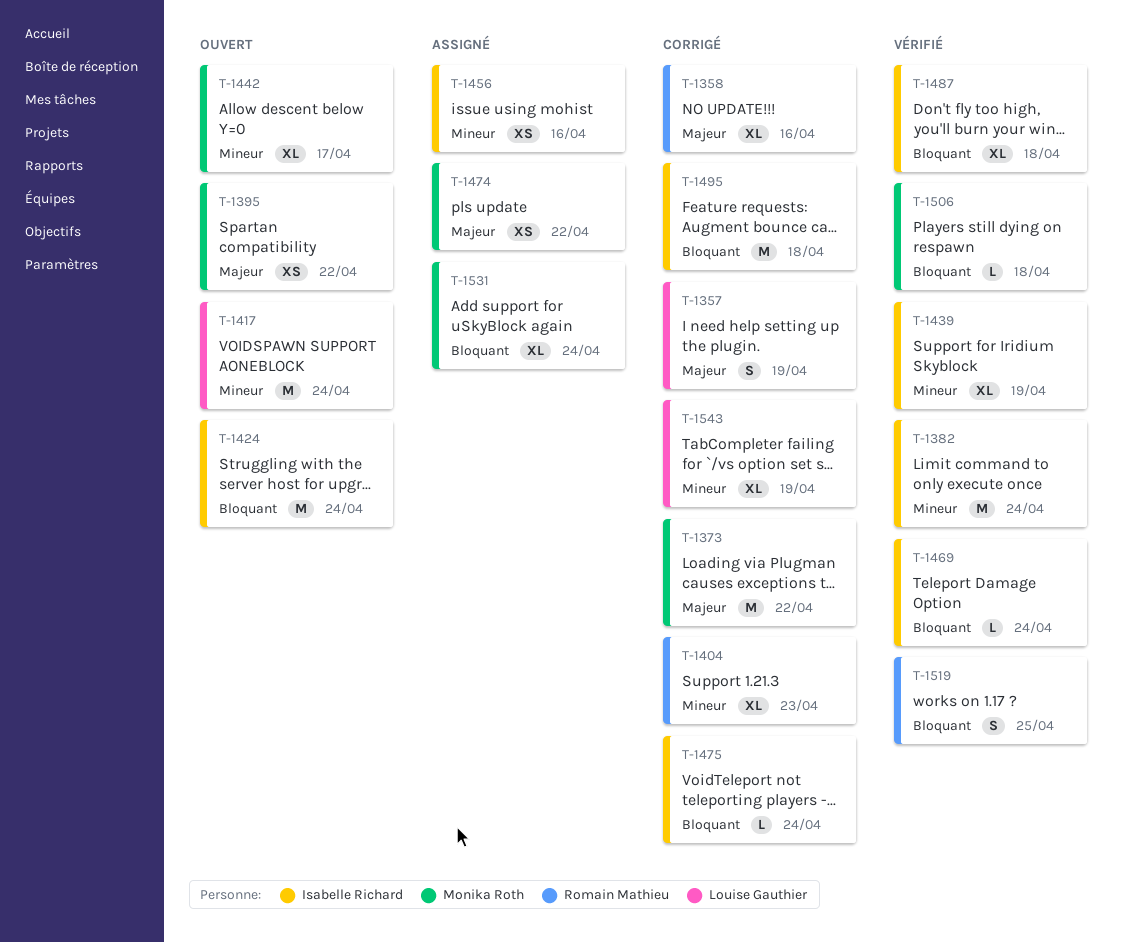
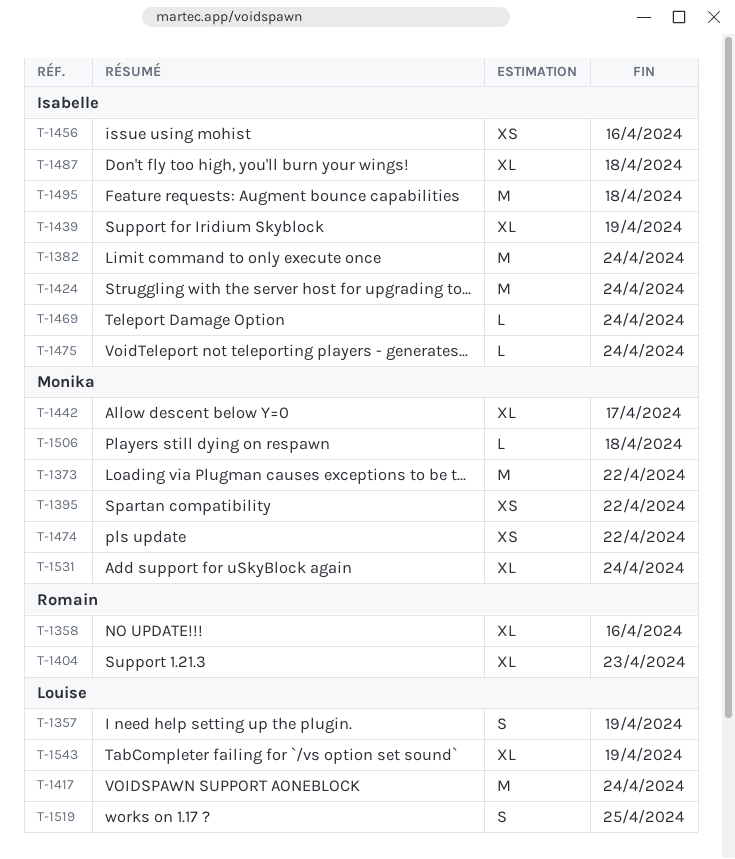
T-1519, owner: Romain Mathieu -> Louise Gauthier

